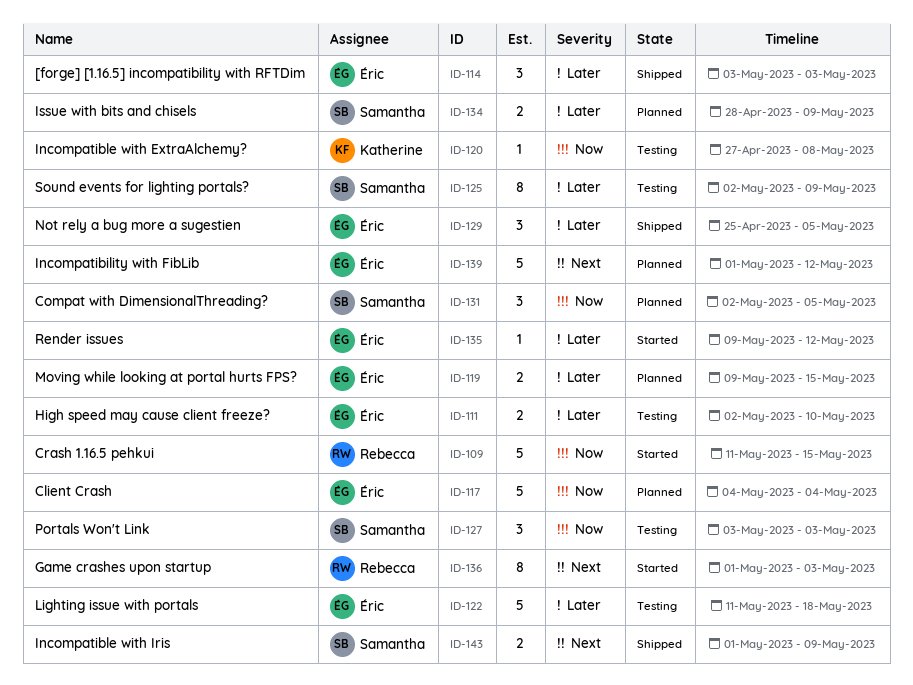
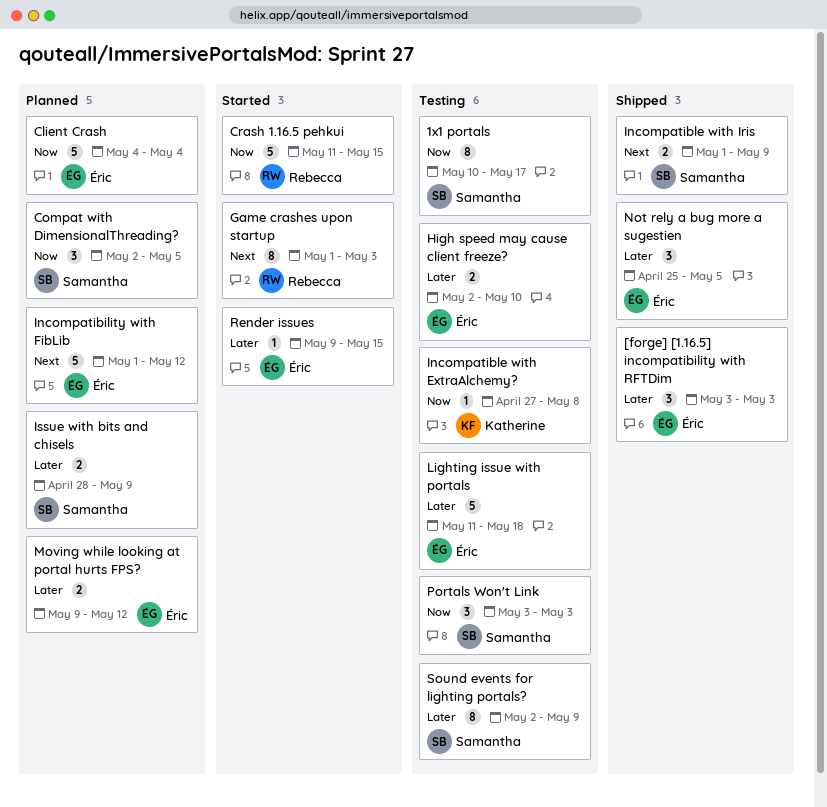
1x1 portals: none -> present
Moving while looking at portal hurts FPS?, due: May 15 -> May 12
Render issues, due: May 12 -> May 15

